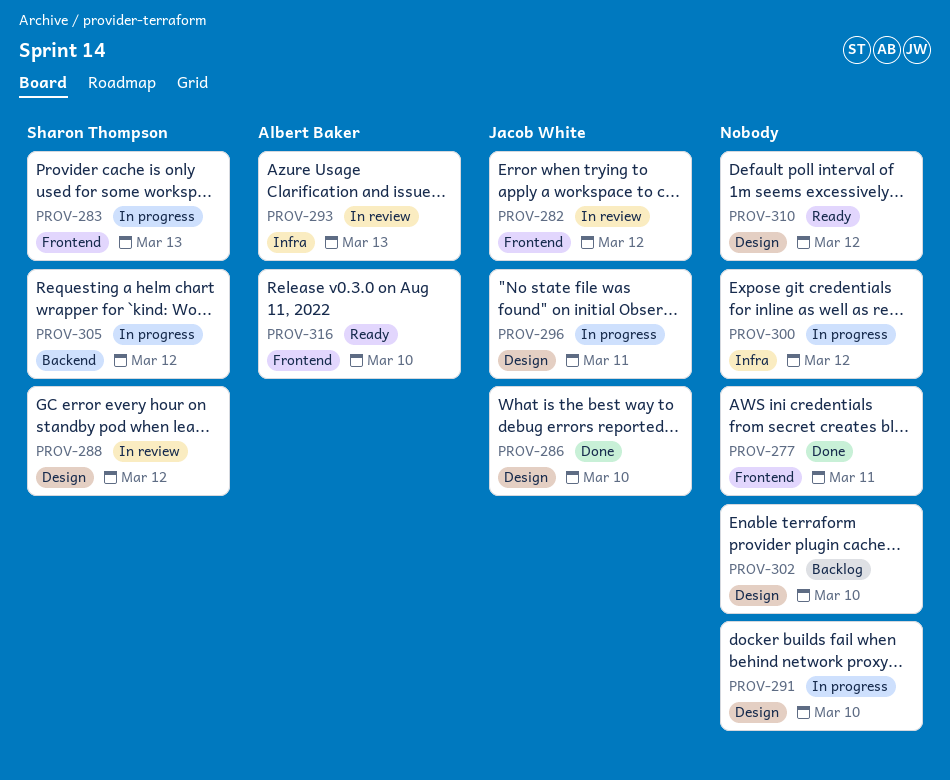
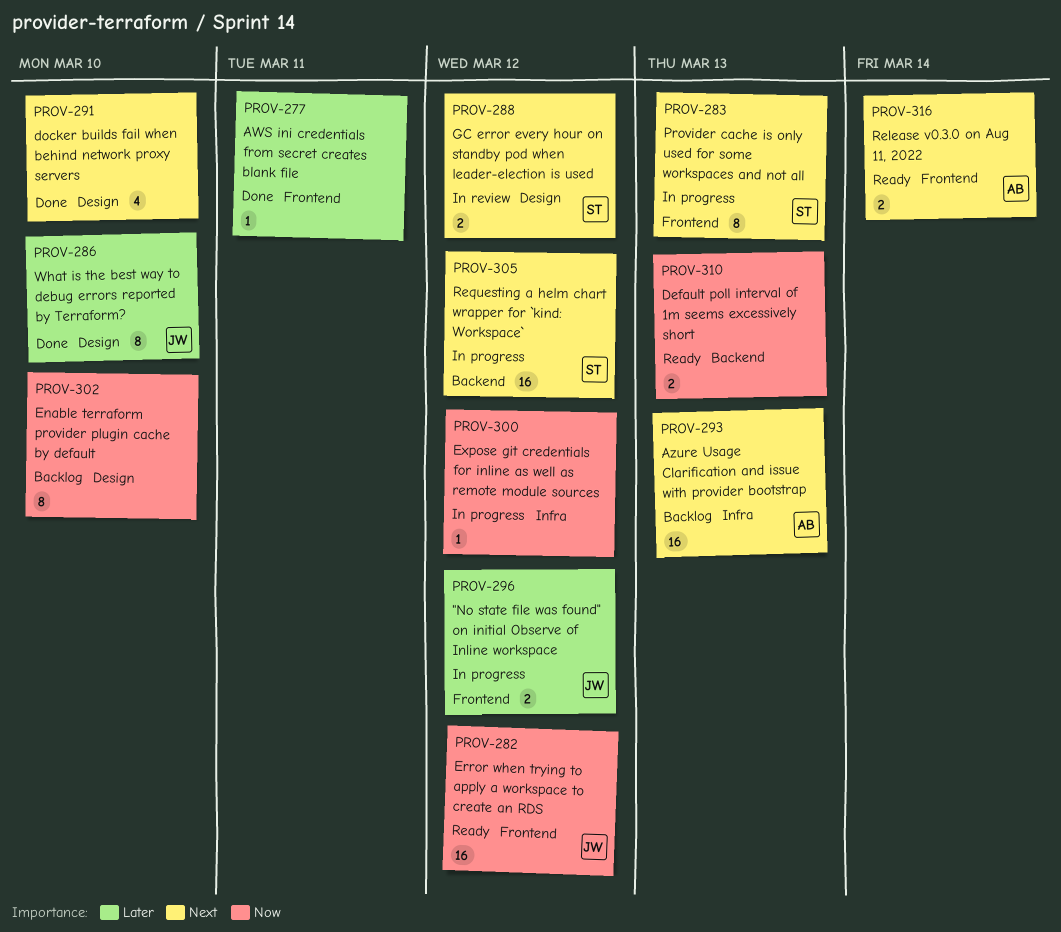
PROV-282, status: In review -> Ready
PROV-291, status: In progress -> Done
PROV-293, status: In review -> Backlog
PROV-296, label: Design -> Frontend
PROV-296, due: Mar 11 -> Mar 12
PROV-310, label: Design -> Backend
PROV-310, due: Mar 12 -> Mar 13
PROV-316, due: Mar 10 -> Mar 14

